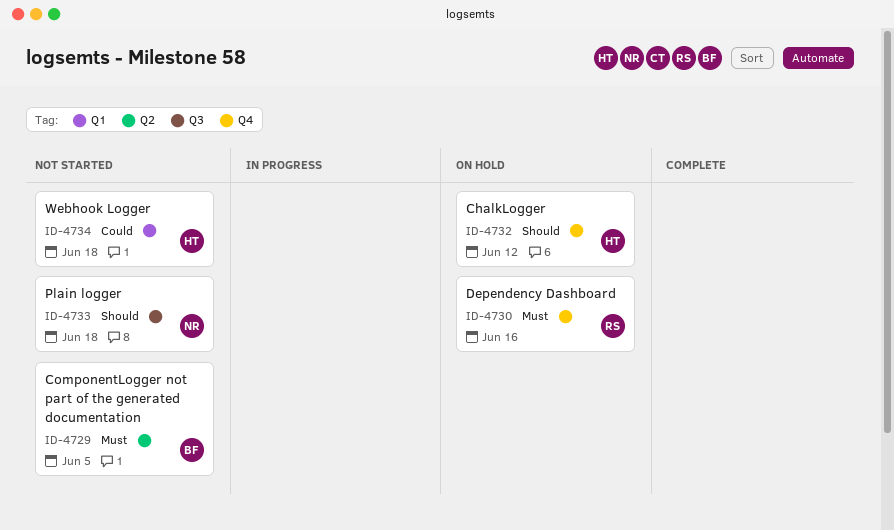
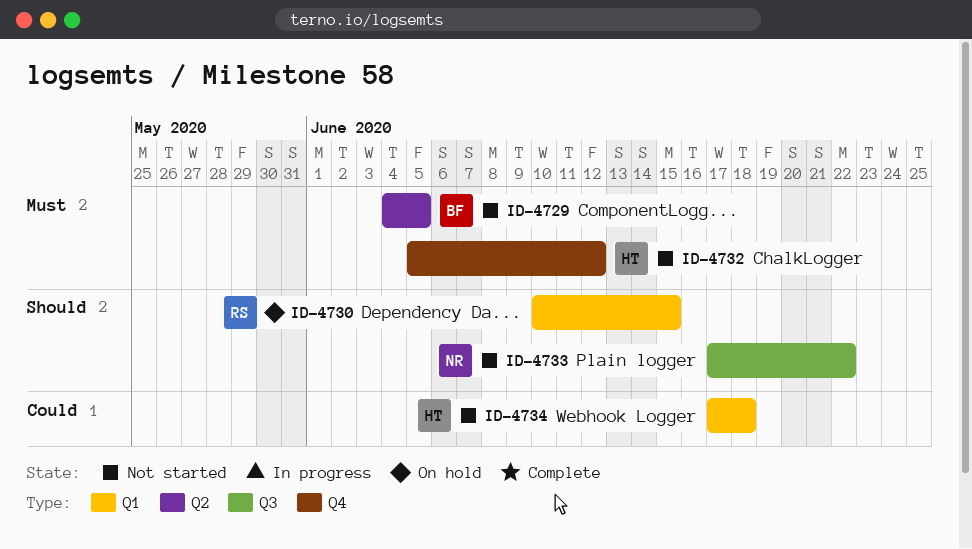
ID-4730, priority: Must -> Should
ID-4730, label: Q4 -> Q1
ID-4730, due: Jun 16 -> Jun 15
ID-4732, status: On hold -> Not started
ID-4732, priority: Should -> Must
ID-4733, due: Jun 18 -> Jun 22

